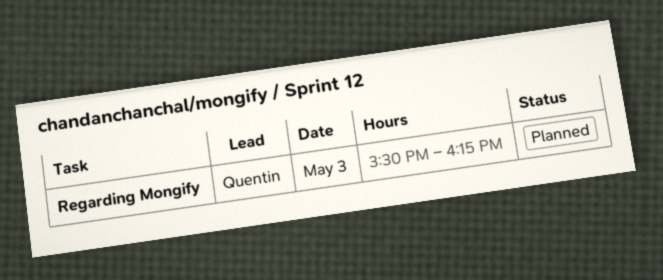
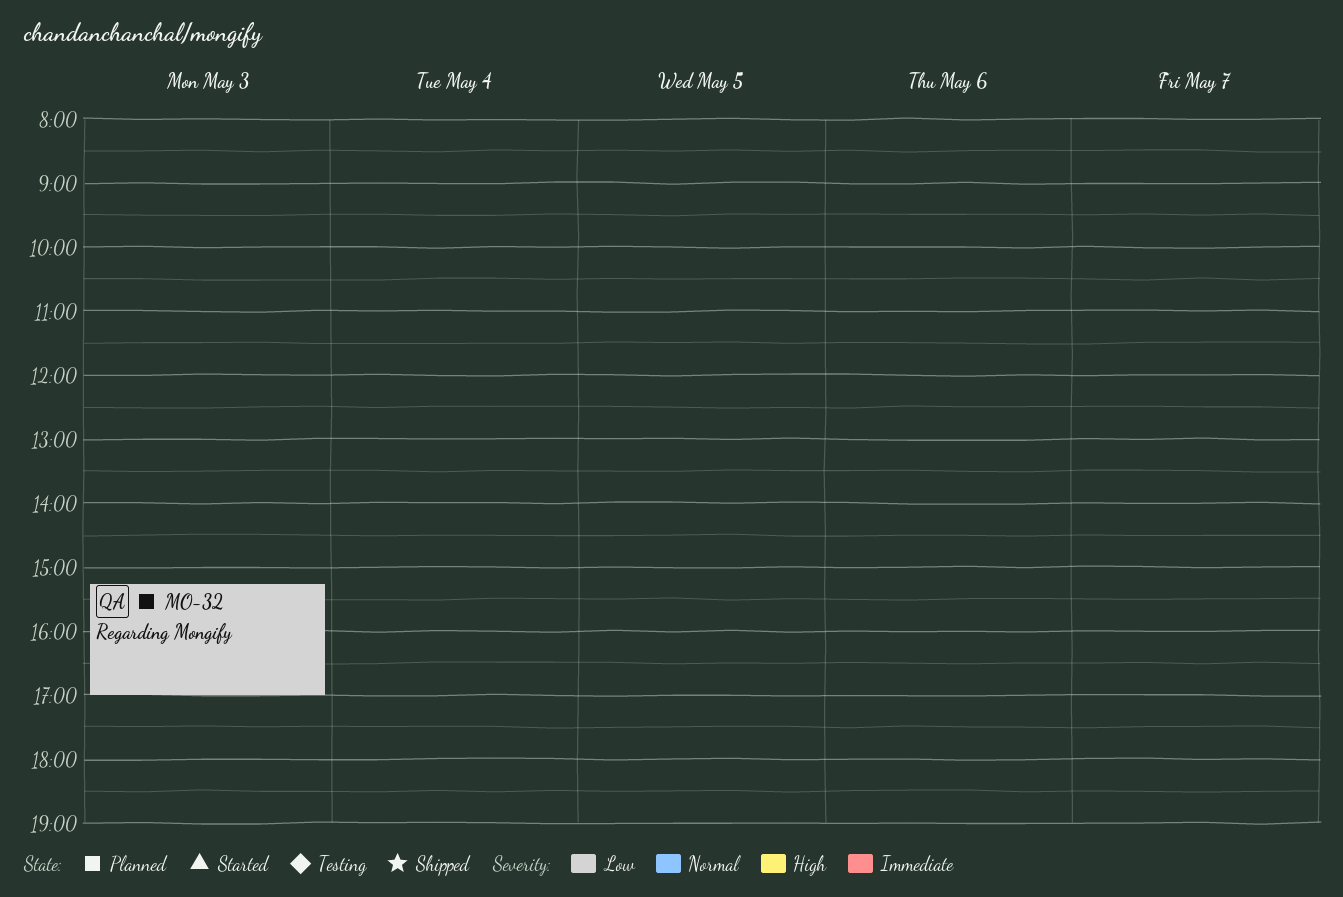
Regarding Mongify, begins: 15:30 -> 15:15
Regarding Mongify, ends: 16:15 -> 17:00

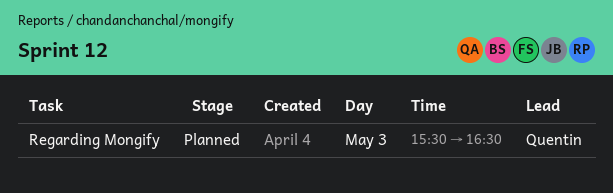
Regarding Mongify, begins: 15:15 -> 15:30
Regarding Mongify, ends: 17:00 -> 16:30

